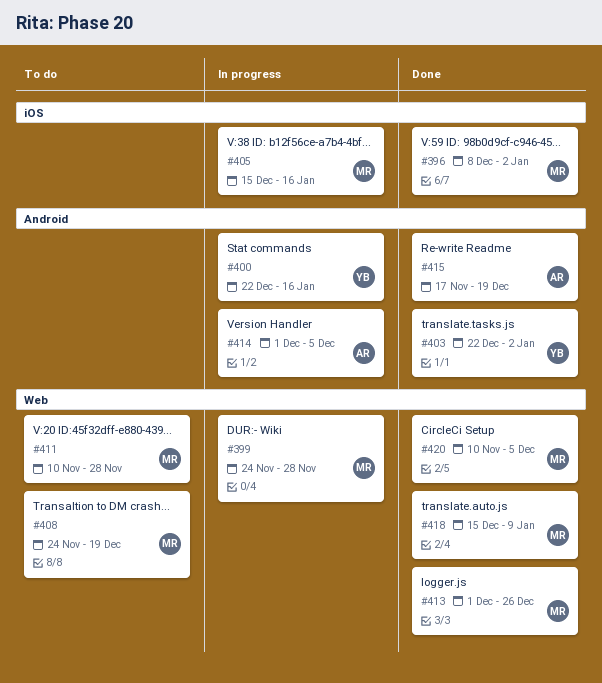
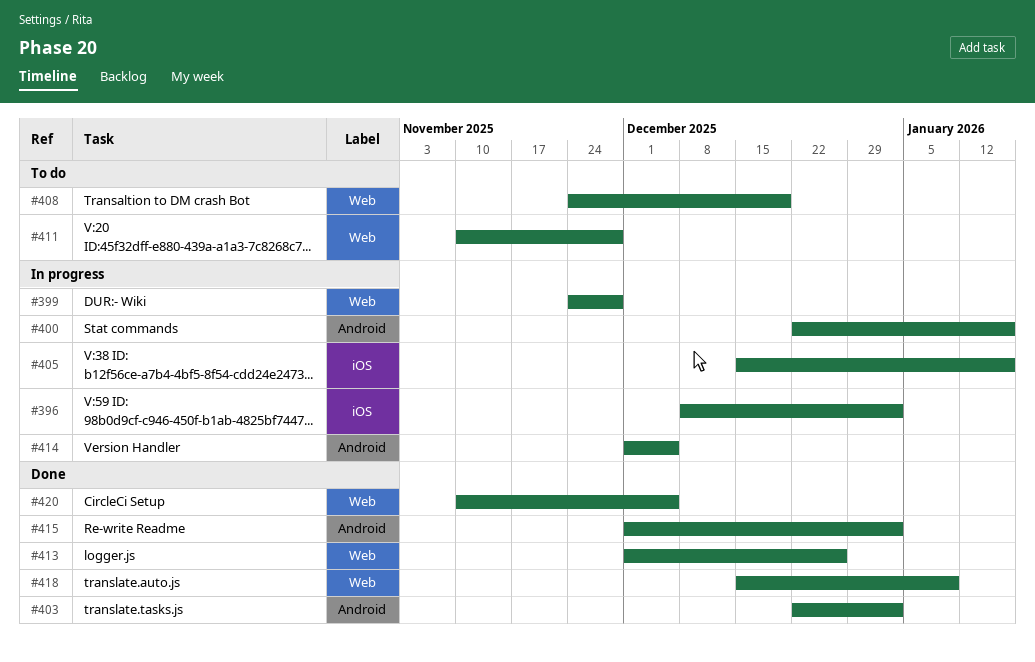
#396, status: Done -> In progress
#415, start: Nov 17 -> Dec 1
#415, due: Dec 19 -> Jan 2

